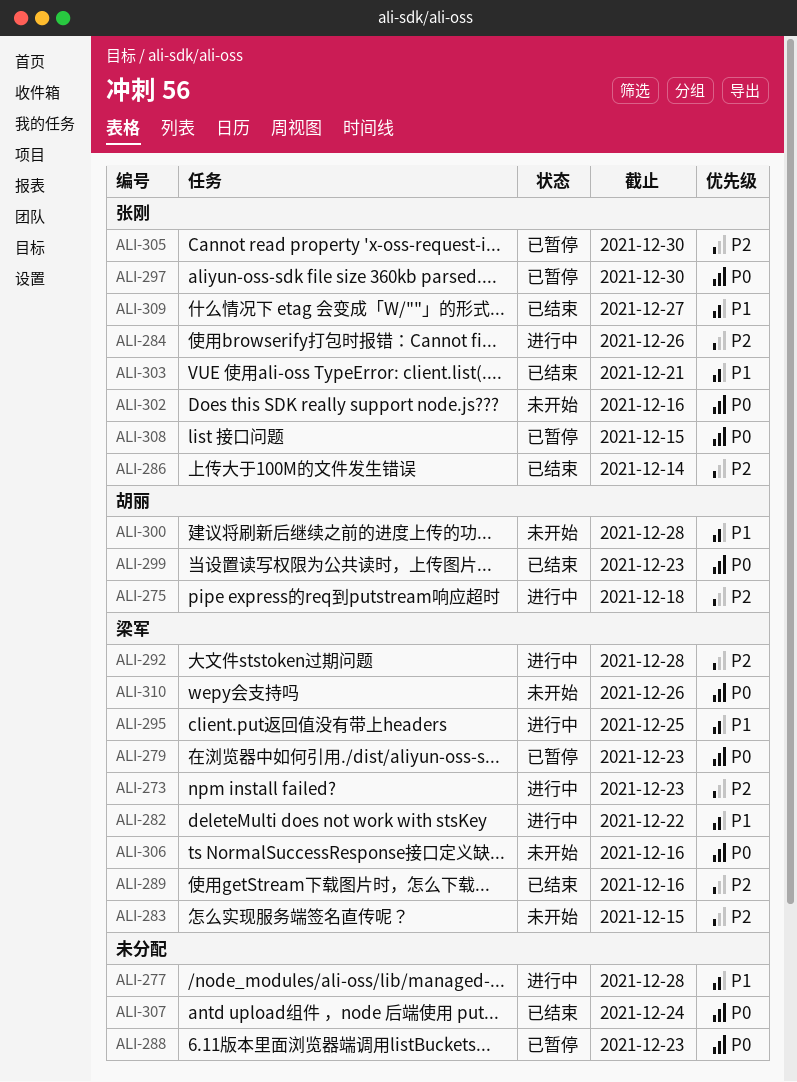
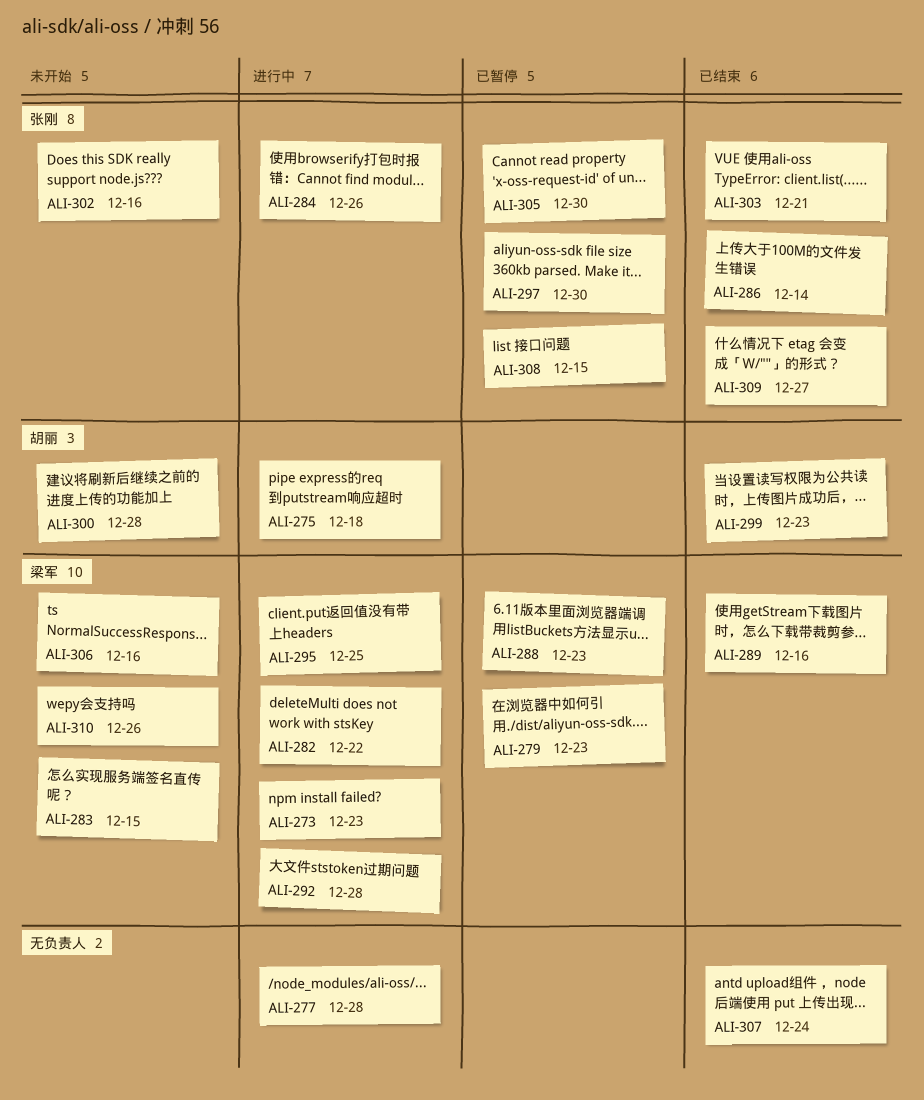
ALI-288, owner: none -> 梁军

